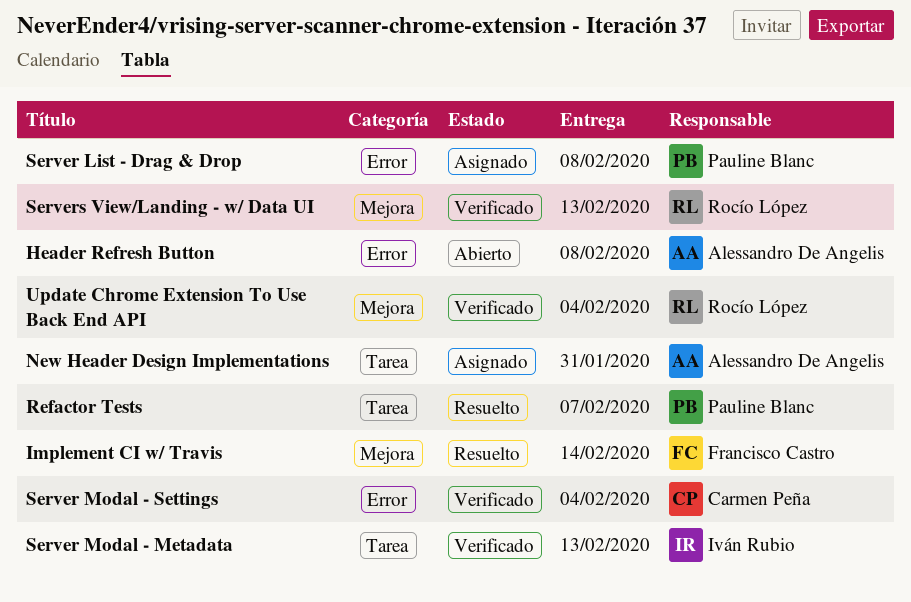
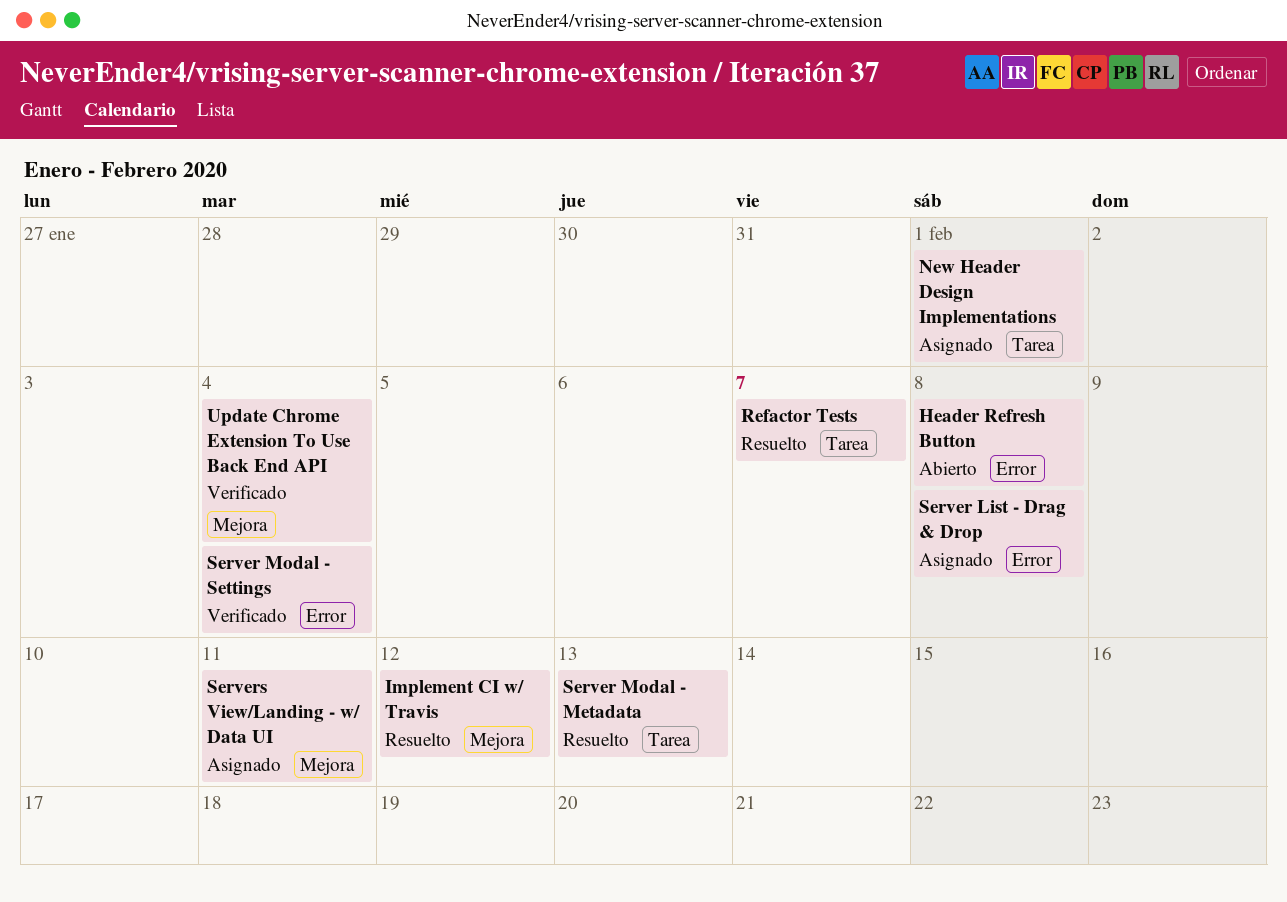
Implement CI w/ Travis, due: Feb 14 -> Feb 12
New Header Design Implementations, due: Jan 31 -> Feb 1
Server Modal - Metadata, status: Verificado -> Resuelto
Servers View/Landing - w/ Data UI, status: Verificado -> Asignado
Servers View/Landing - w/ Data UI, due: Feb 13 -> Feb 11

